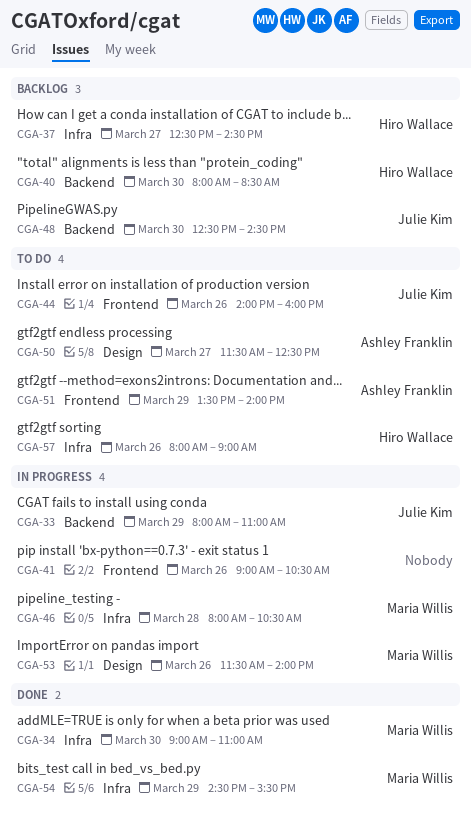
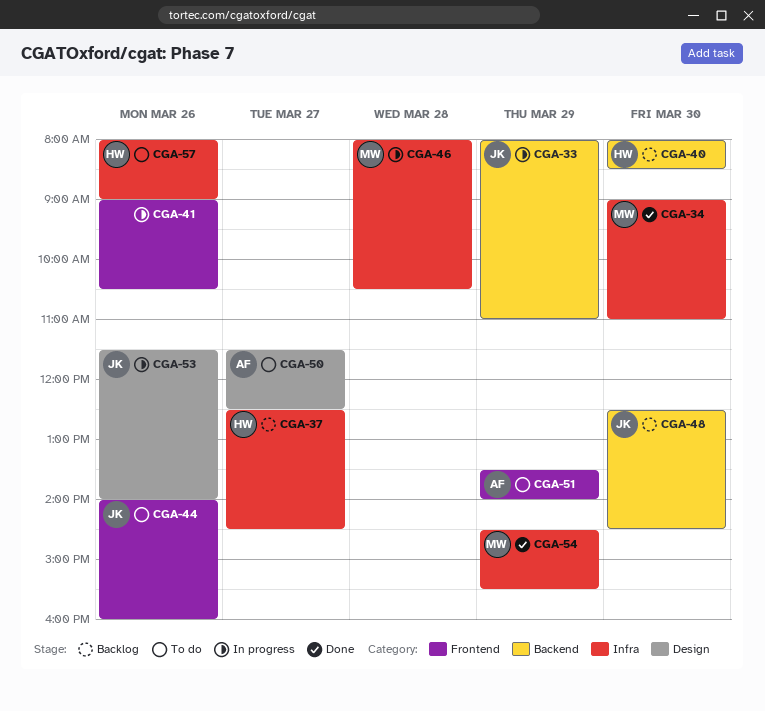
CGA-53, owner: Maria Willis -> Julie Kim

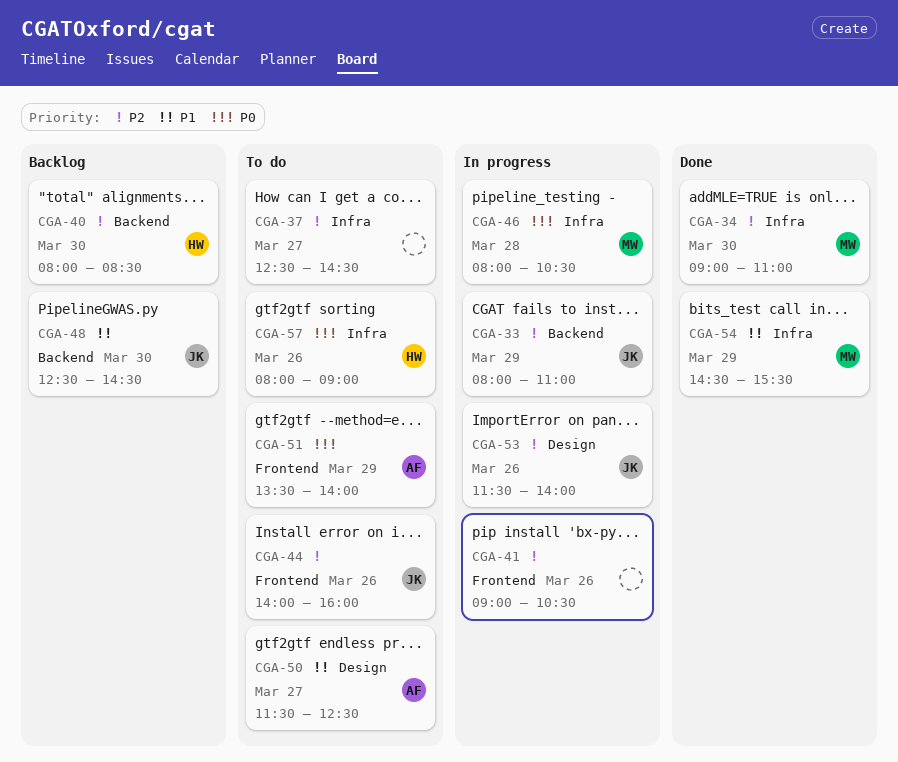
CGA-37, status: Backlog -> To do
CGA-37, owner: HW -> none

